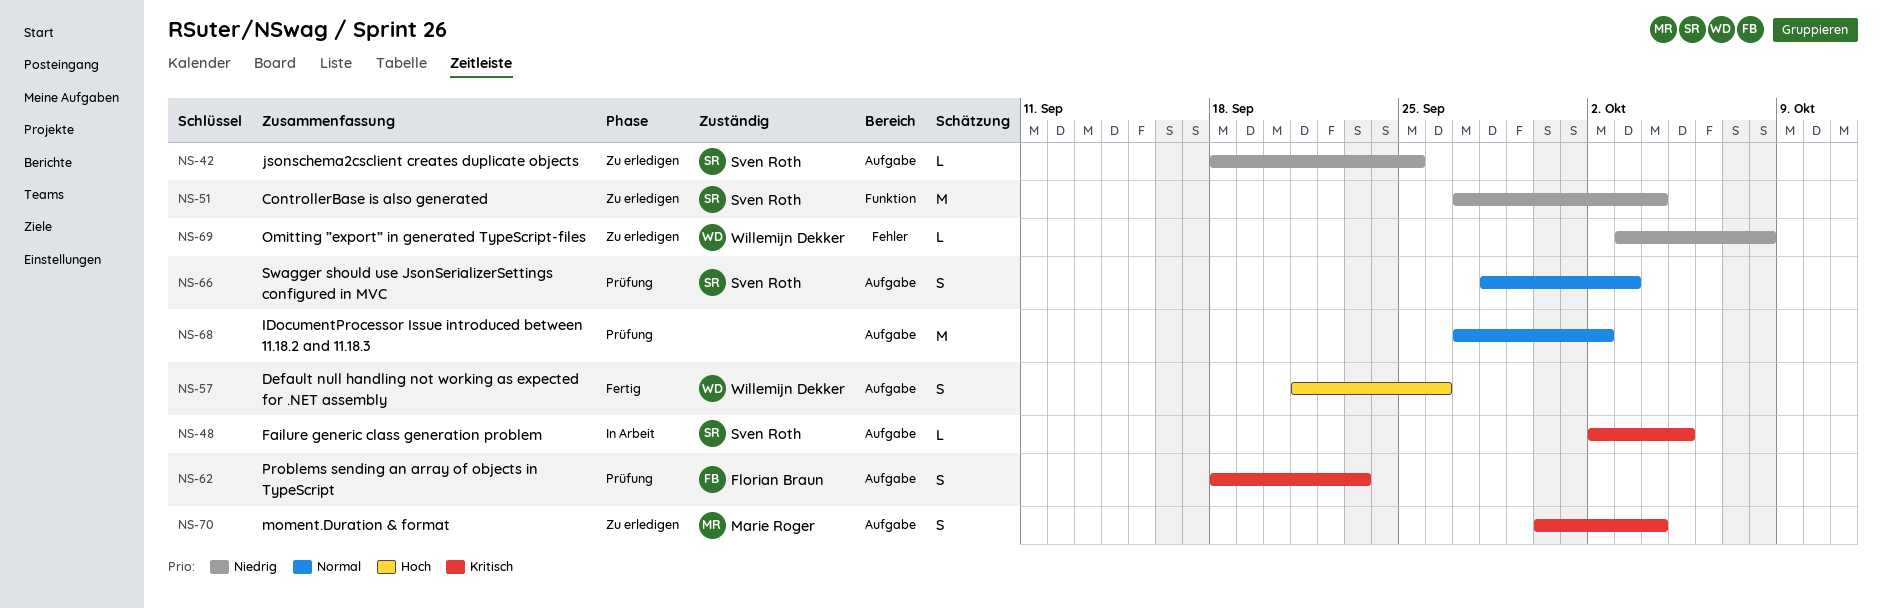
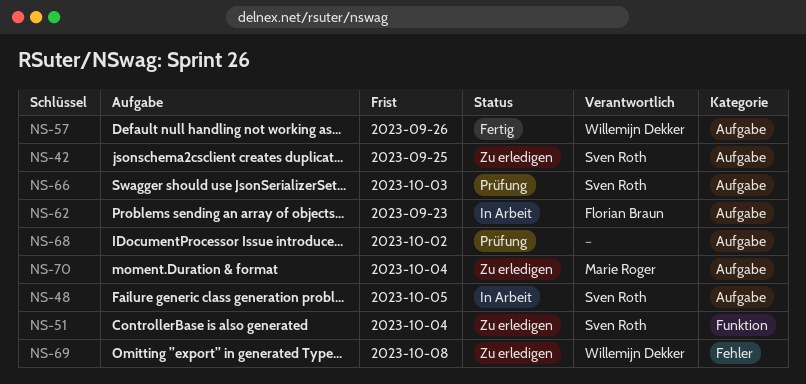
NS-62, status: Prüfung -> In Arbeit

